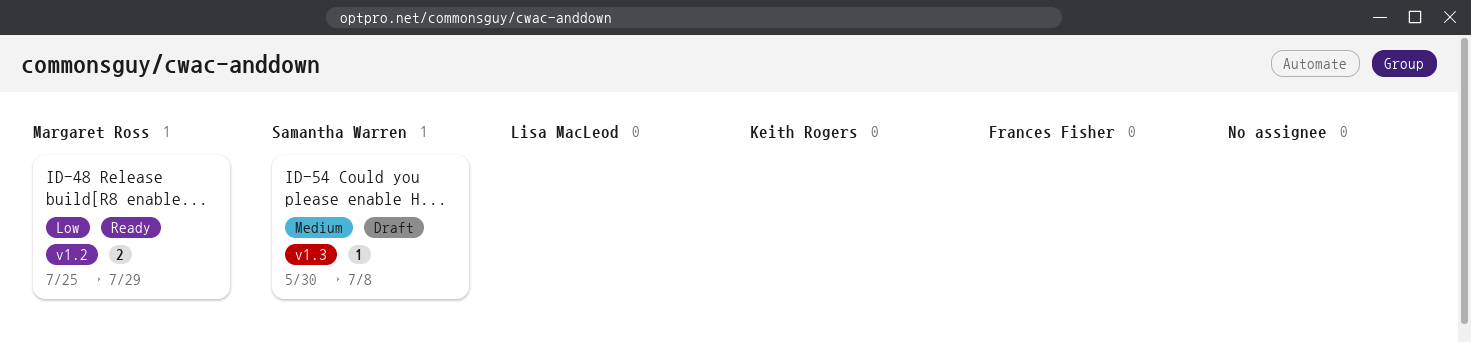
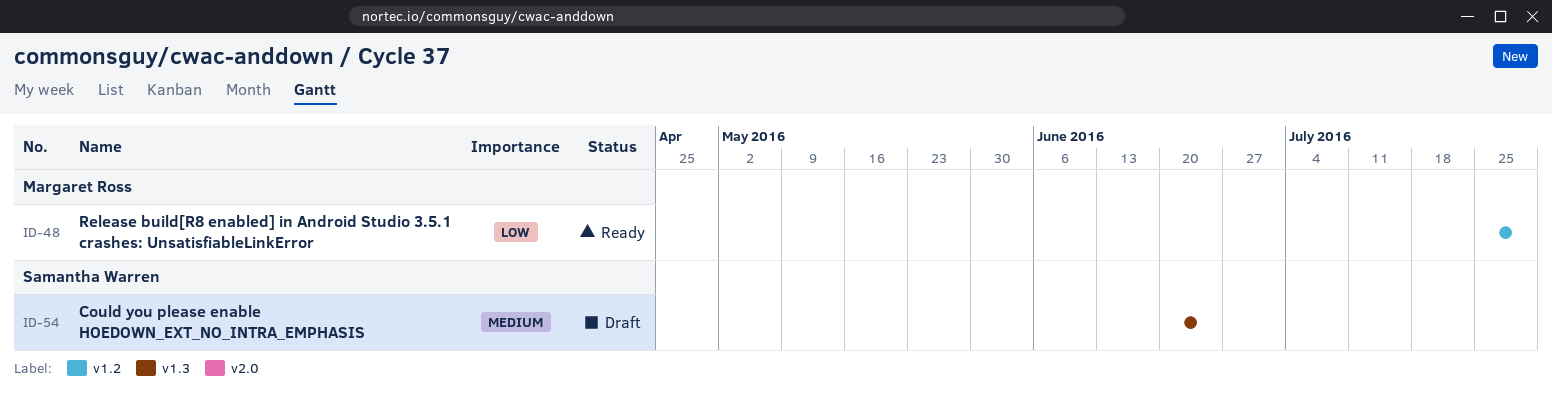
ID-54, start: May 30 -> Jun 20
ID-54, due: Jul 8 -> Jun 24

